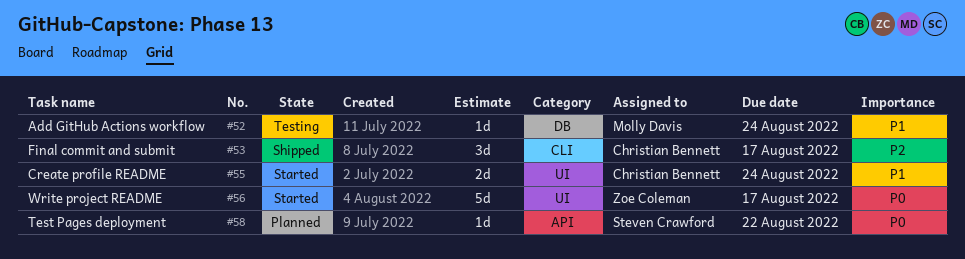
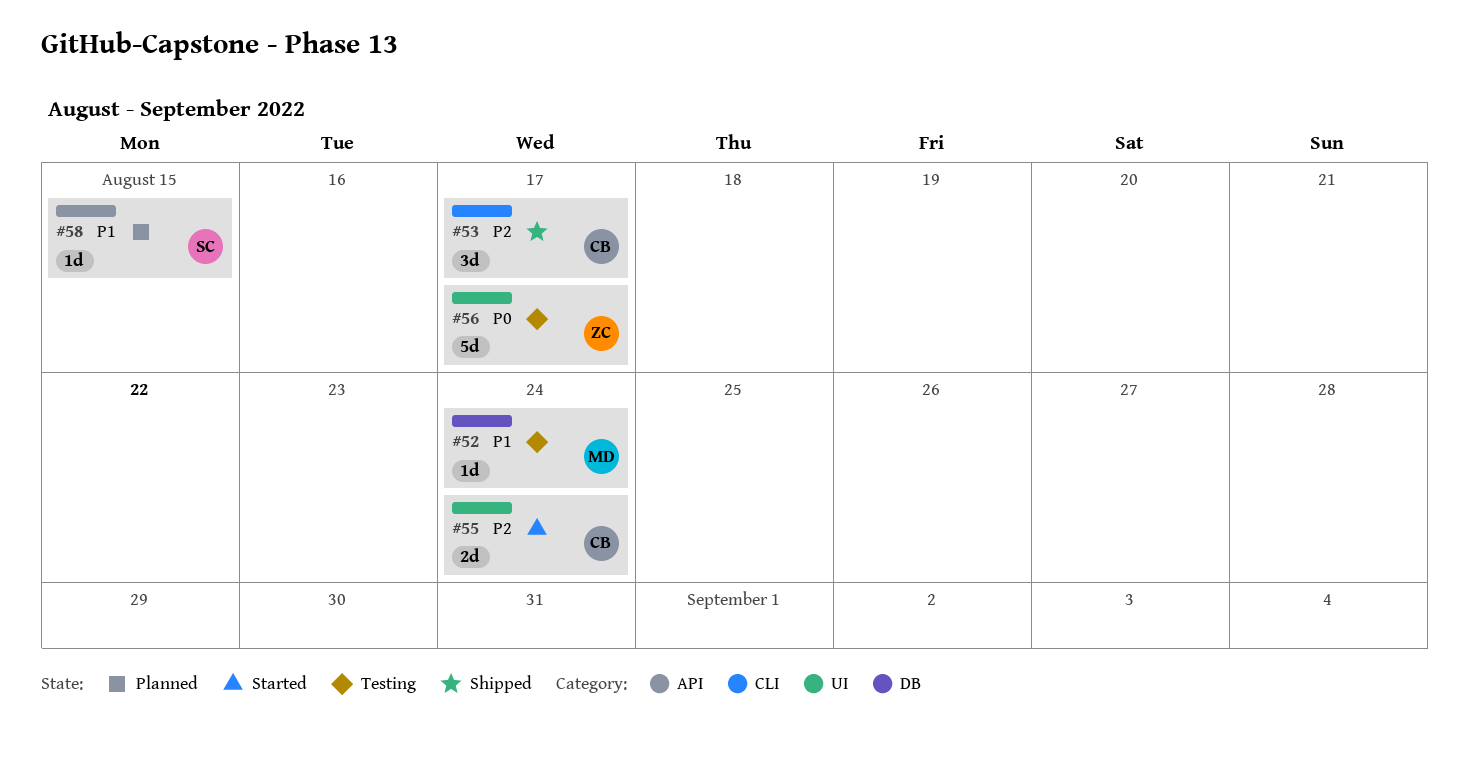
#55, priority: P1 -> P2
#56, status: Started -> Testing
#58, priority: P0 -> P1
#58, due: Aug 22 -> Aug 15

